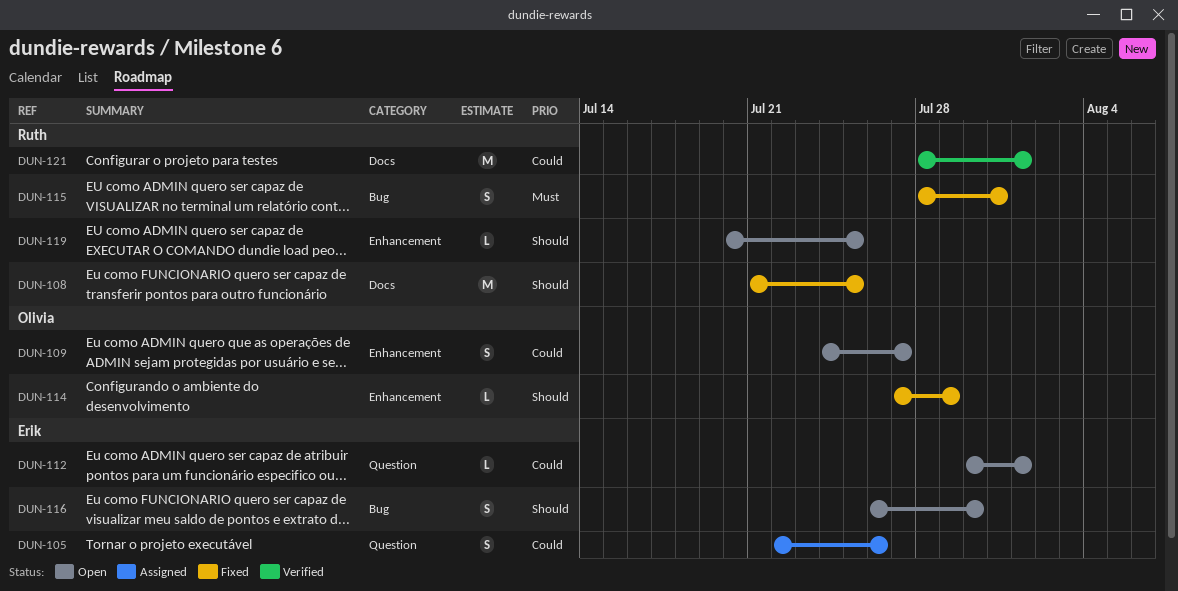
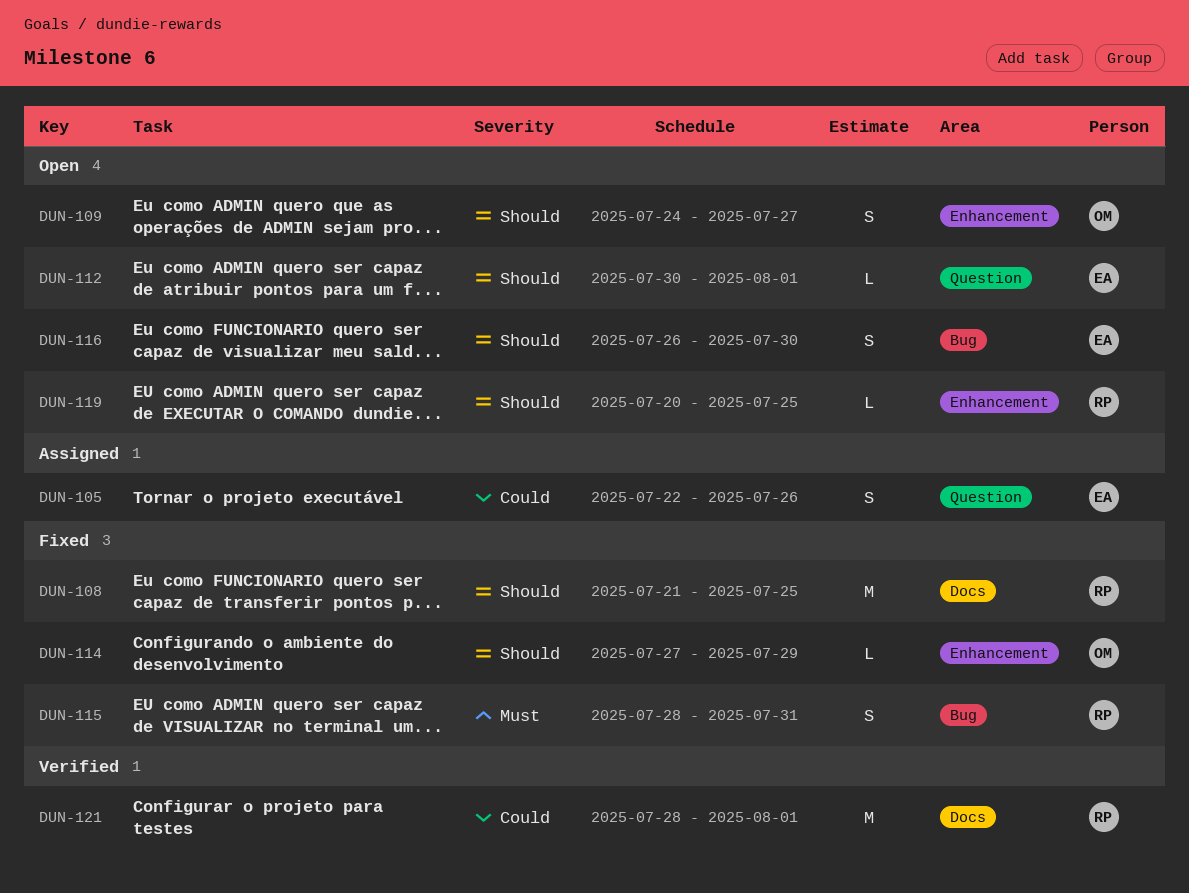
DUN-109, priority: Could -> Should
DUN-112, priority: Could -> Should

